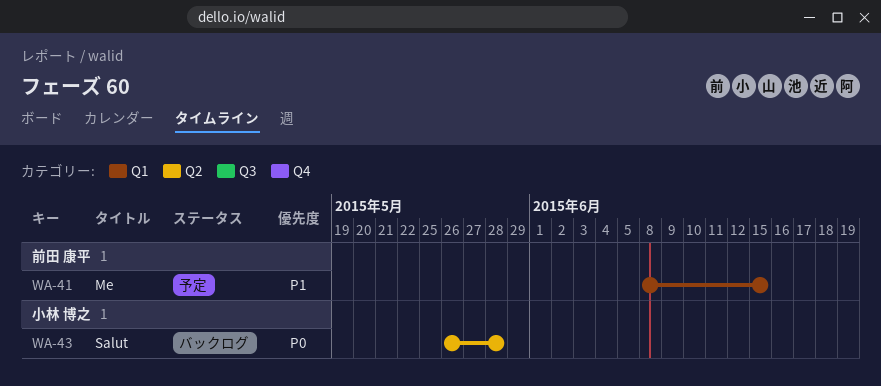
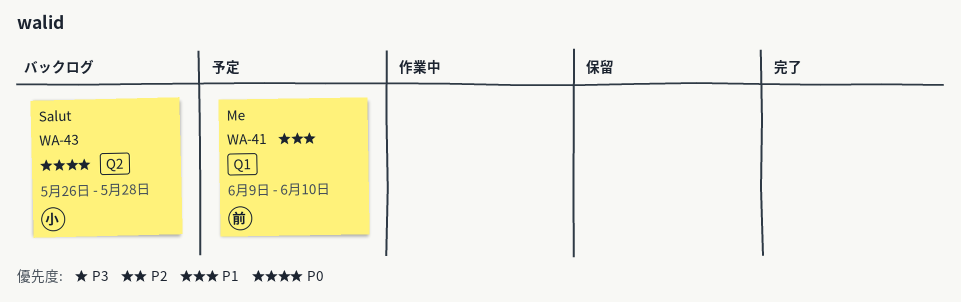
WA-41, start: Jun 8 -> Jun 9
WA-41, due: Jun 15 -> Jun 10

